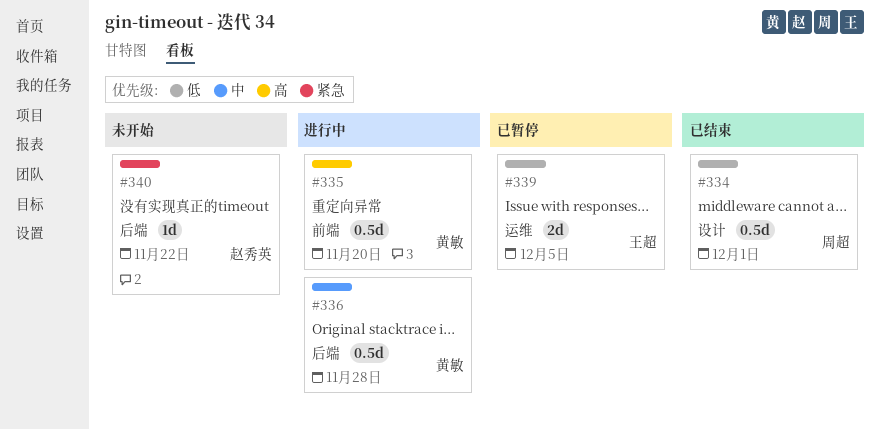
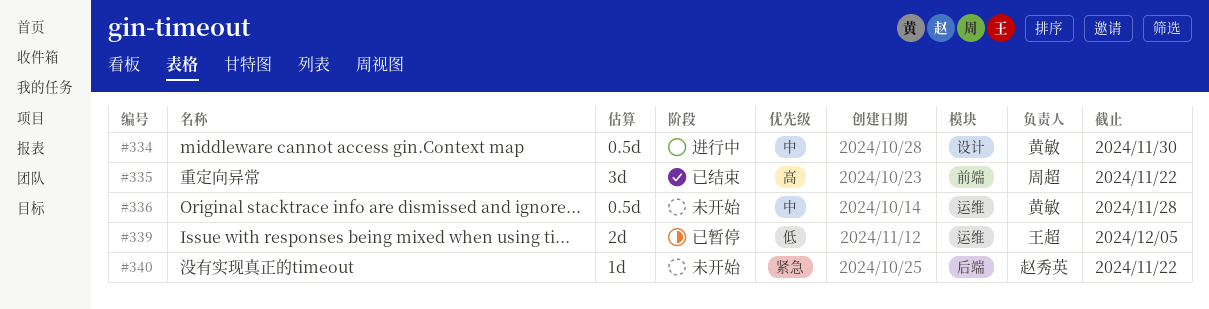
#334, status: 已结束 -> 进行中
#334, owner: 周超 -> 黄敏
#334, priority: 低 -> 中
#334, due: Dec 1 -> Nov 30
#335, status: 进行中 -> 已结束
#335, owner: 黄敏 -> 周超
#335, estimate: 0.5d -> 3d
#335, due: Nov 20 -> Nov 22
#336, status: 进行中 -> 未开始
#336, label: 后端 -> 运维

